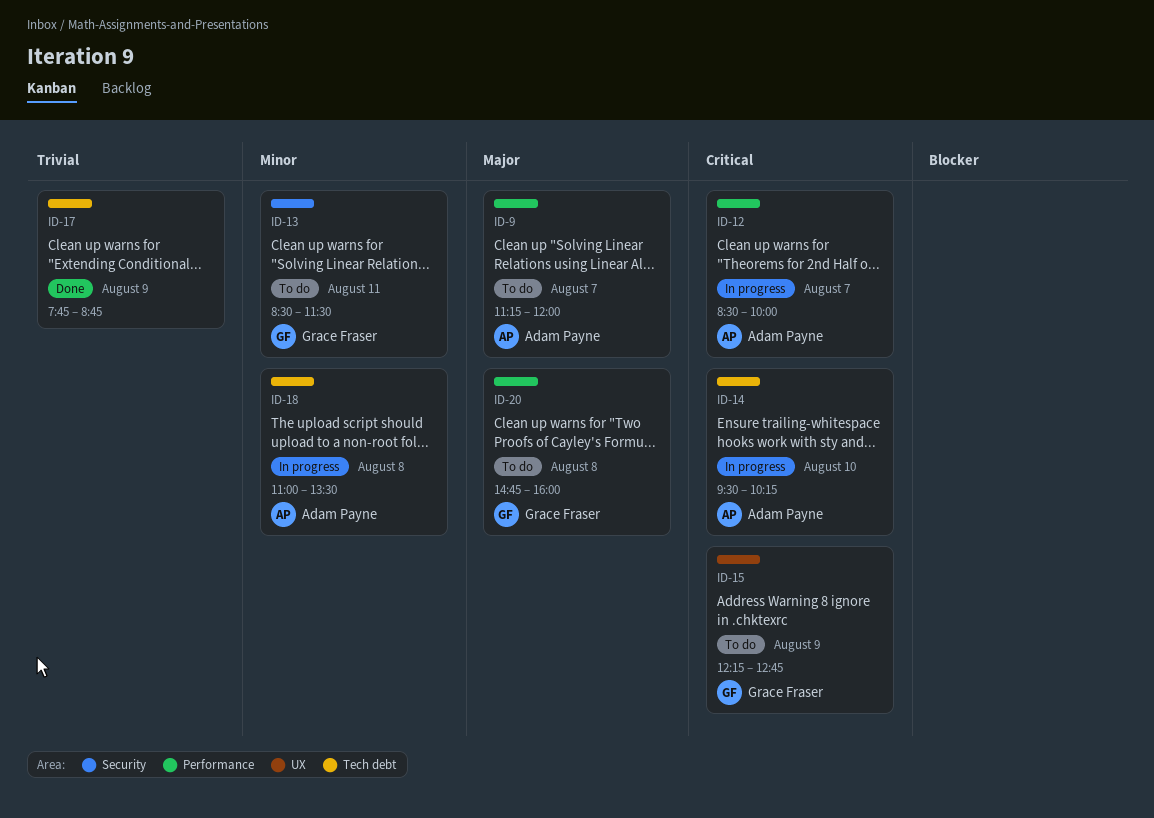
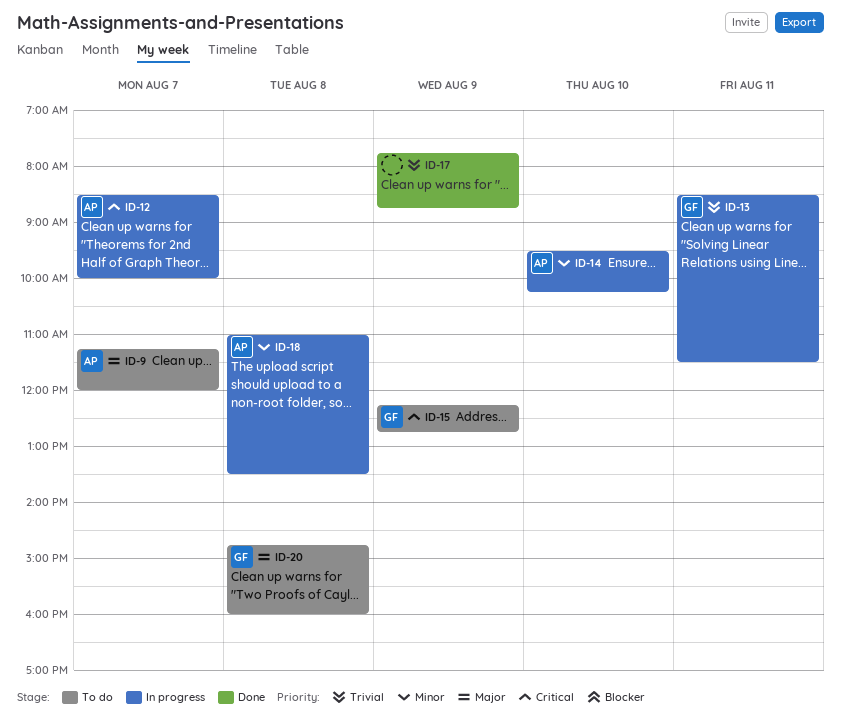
ID-13, status: To do -> In progress
ID-13, priority: Minor -> Trivial
ID-14, priority: Critical -> Minor

